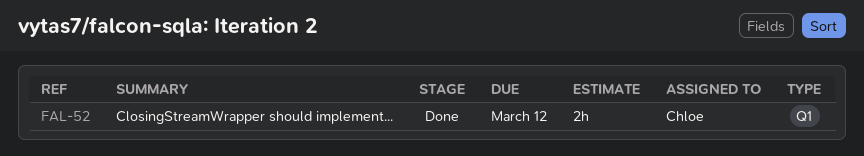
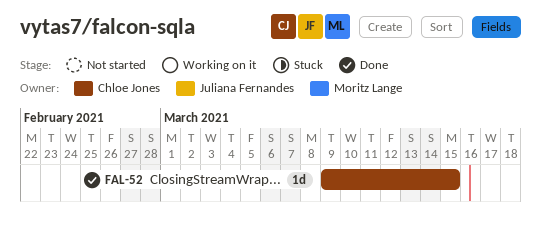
FAL-52, estimate: 2h -> 1d
FAL-52, due: Mar 12 -> Mar 15

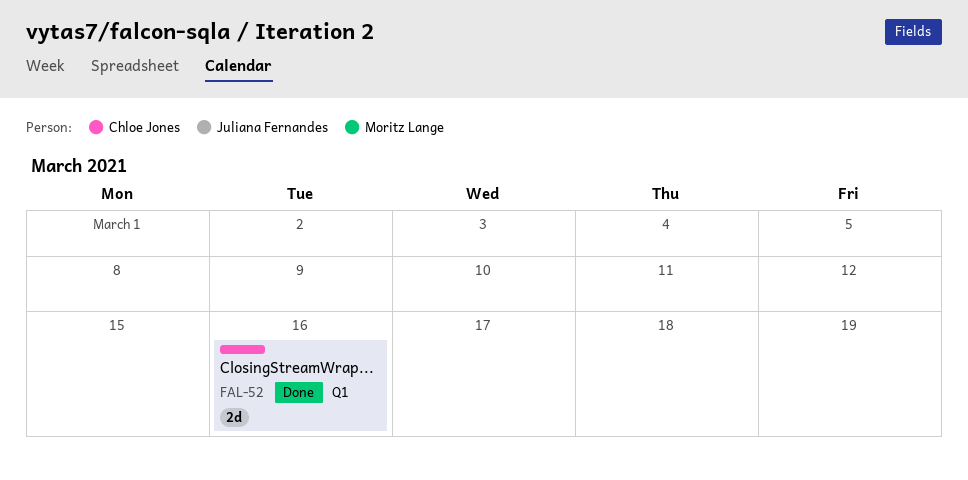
FAL-52, estimate: 1d -> 2d
FAL-52, due: Mar 15 -> Mar 16

